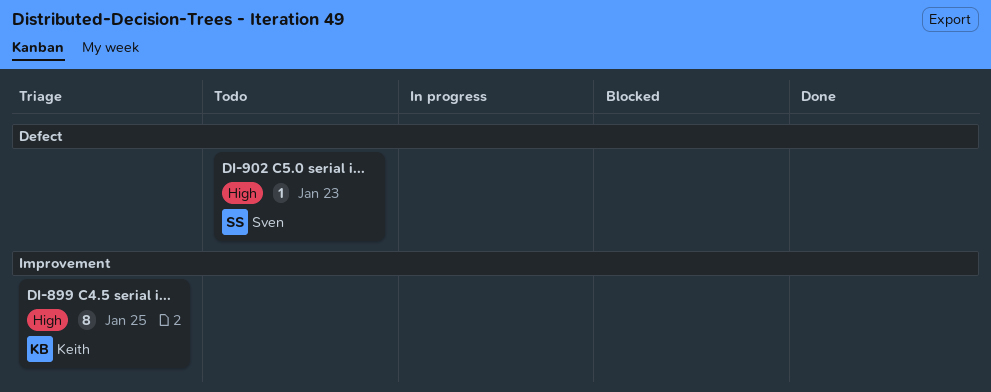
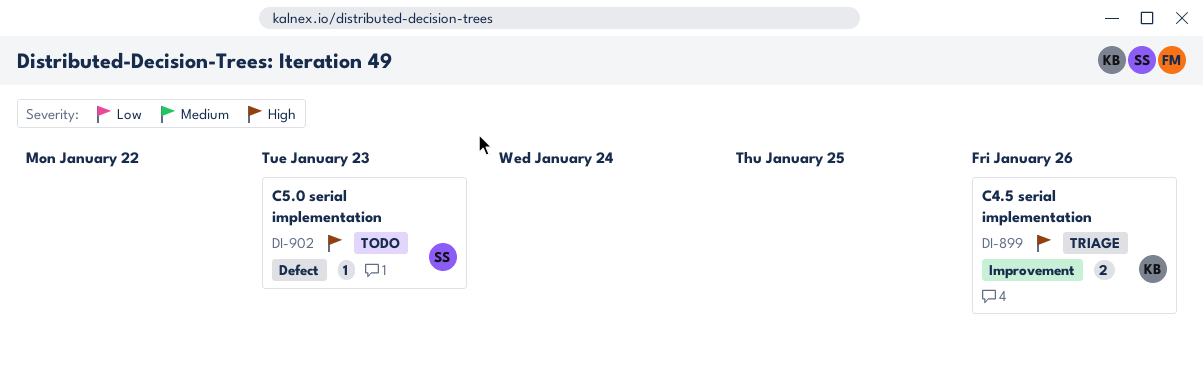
DI-899, estimate: 8 -> 2
DI-899, due: Jan 25 -> Jan 26

